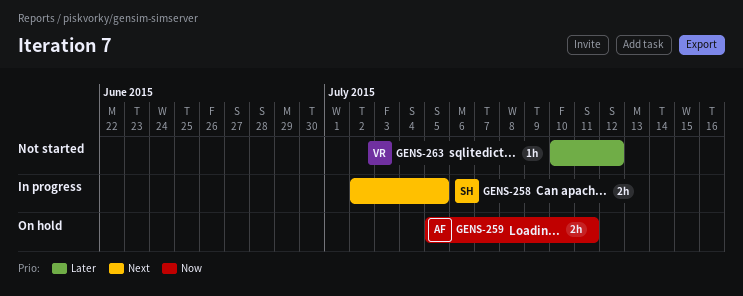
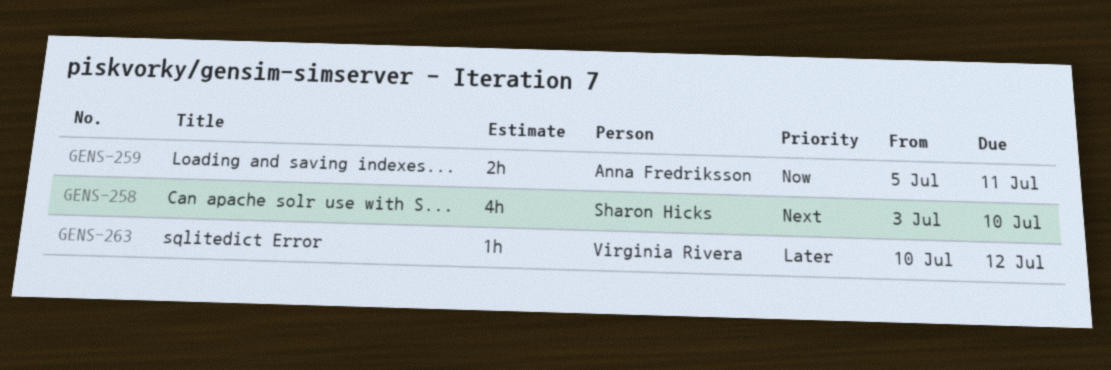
GENS-258, estimate: 2h -> 4h
GENS-258, start: Jul 2 -> Jul 3
GENS-258, due: Jul 5 -> Jul 10

